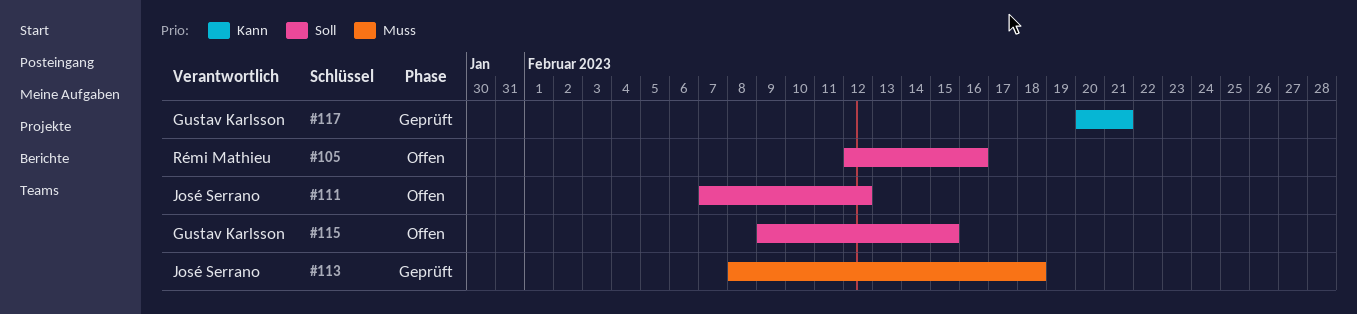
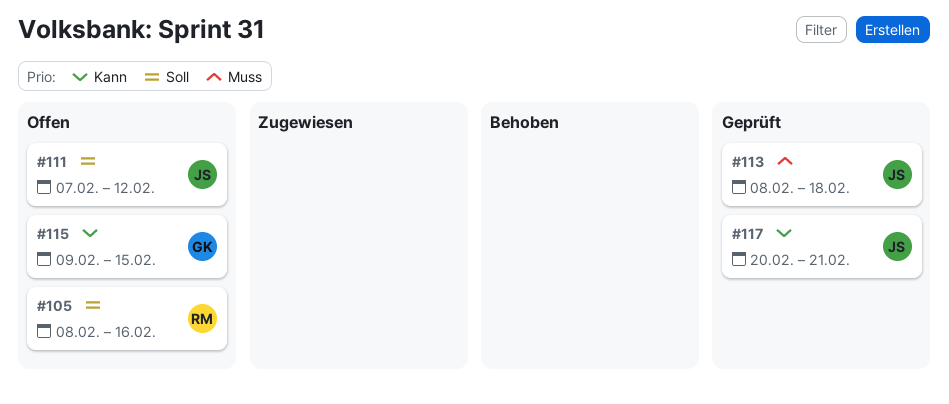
#105, start: Feb 12 -> Feb 8
#115, priority: Soll -> Kann
#117, owner: Gustav Karlsson -> José Serrano

